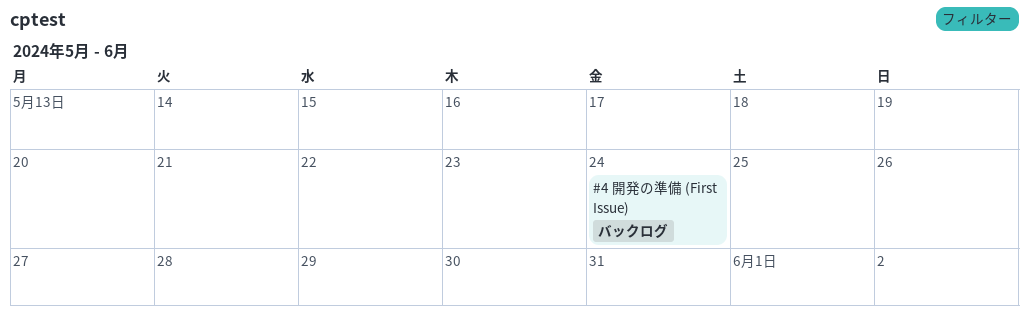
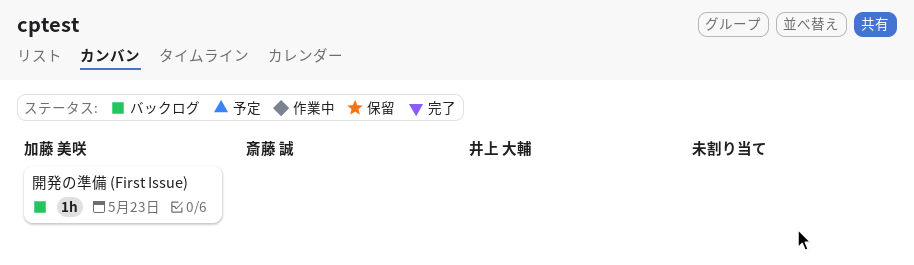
開発の準備 (First Issue), due: May 24 -> May 23

